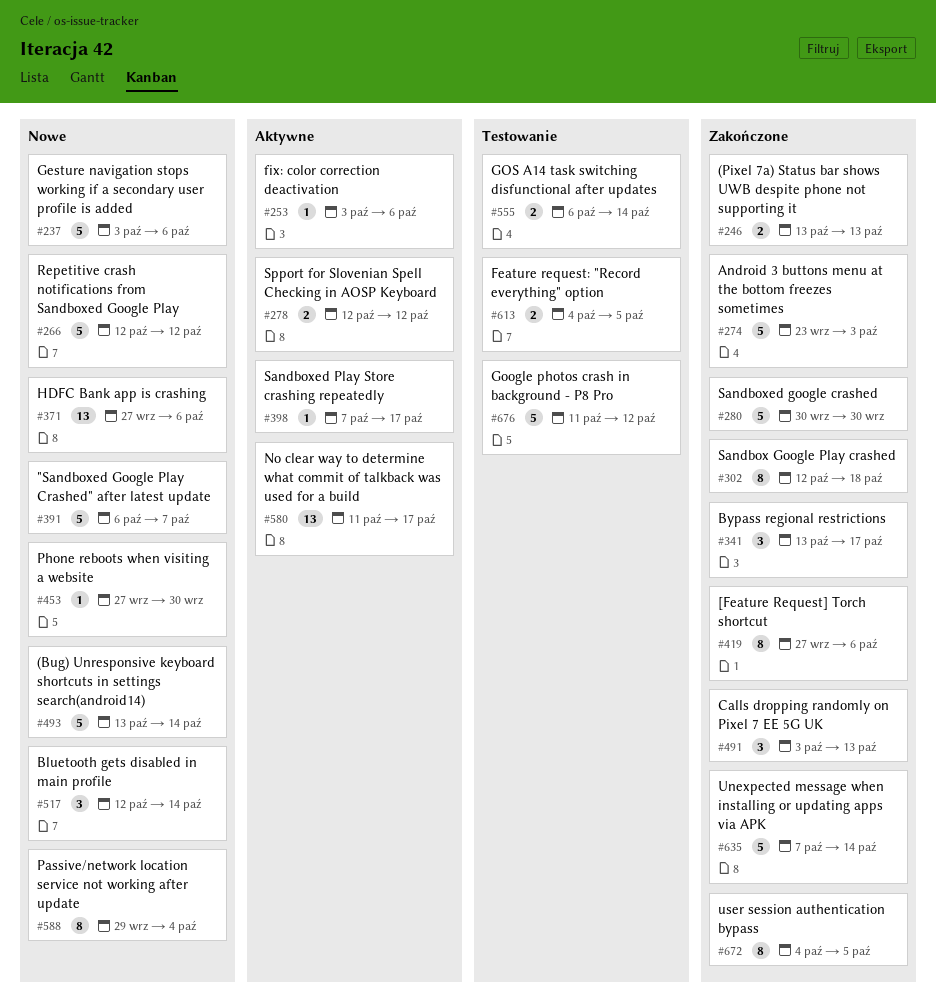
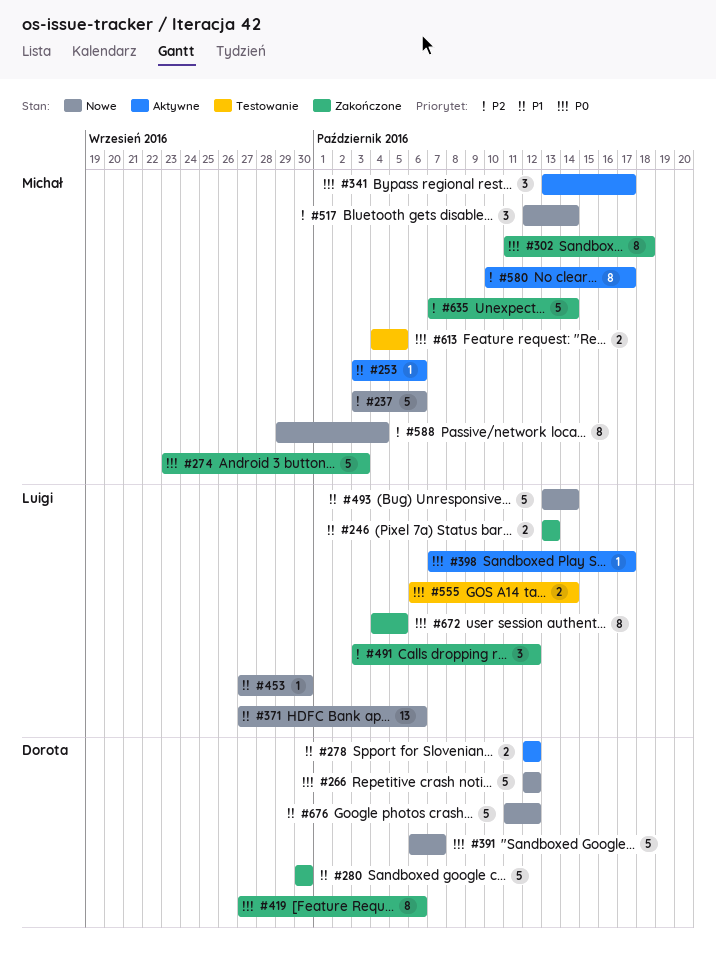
#302, start: Oct 12 -> Oct 11
#341, status: Zakończone -> Aktywne
#491, due: Oct 13 -> Oct 12
#580, estimate: 13 -> 8
#580, start: Oct 11 -> Oct 10
#676, status: Testowanie -> Nowe

